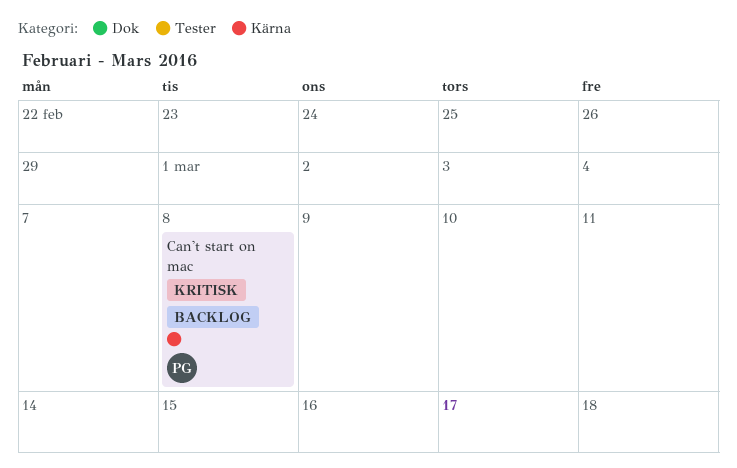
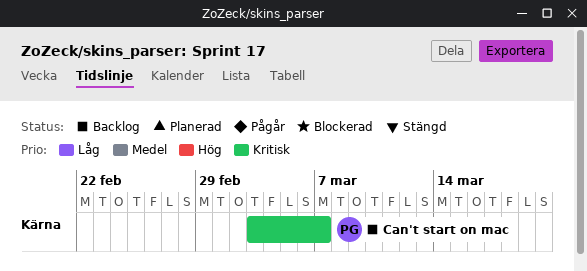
Can't start on mac, due: Mar 8 -> Mar 7

